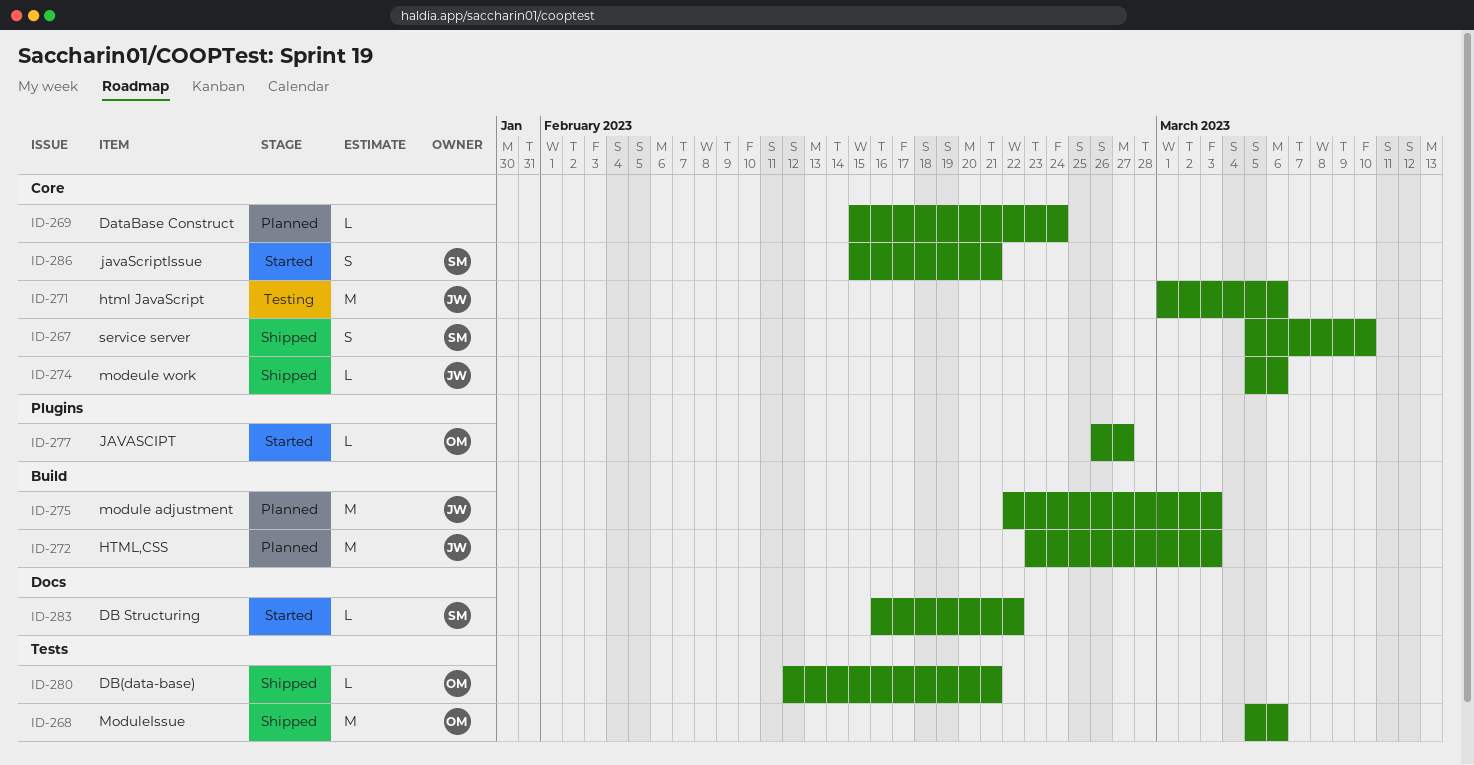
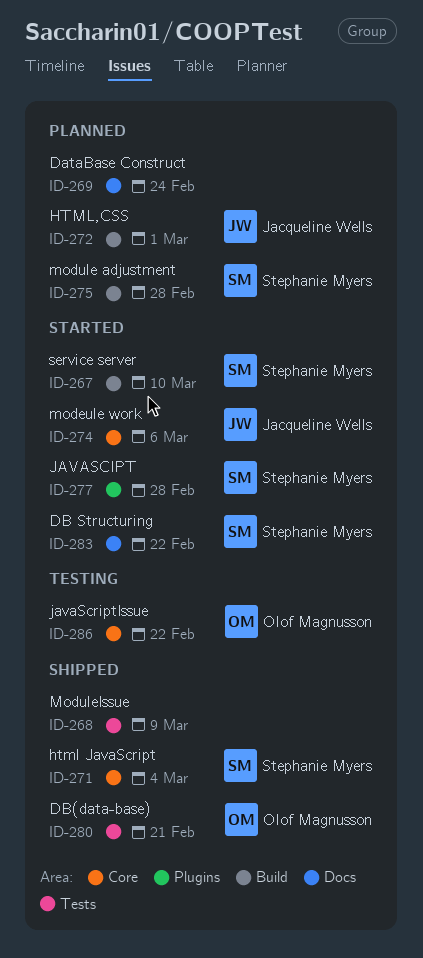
ID-267, status: Shipped -> Started
ID-267, label: Core -> Build
ID-268, owner: Olof Magnusson -> none
ID-268, due: Mar 6 -> Mar 9
ID-269, label: Core -> Docs
ID-271, status: Testing -> Shipped
ID-271, owner: Jacqueline Wells -> Stephanie Myers
ID-271, due: Mar 6 -> Mar 4
ID-272, due: Mar 3 -> Mar 1
ID-274, status: Shipped -> Started
ID-275, owner: Jacqueline Wells -> Stephanie Myers
ID-275, due: Mar 3 -> Feb 28
ID-277, owner: Olof Magnusson -> Stephanie Myers
ID-277, due: Feb 27 -> Feb 28
ID-286, status: Started -> Testing
ID-286, owner: Stephanie Myers -> Olof Magnusson
ID-286, due: Feb 21 -> Feb 22

